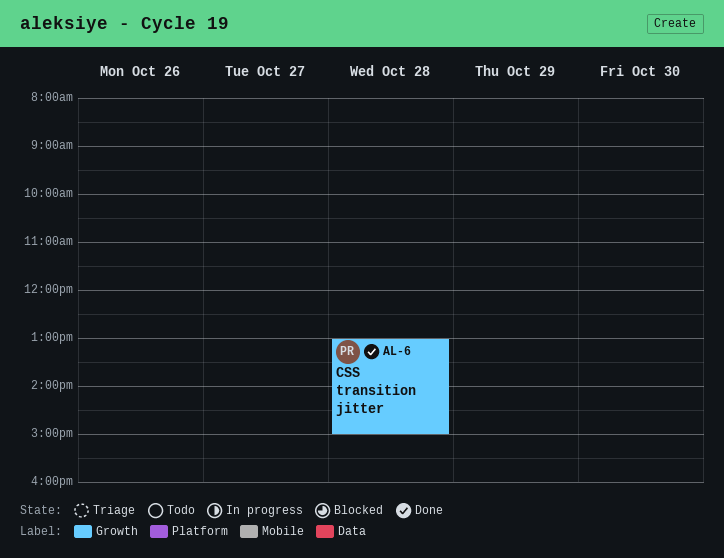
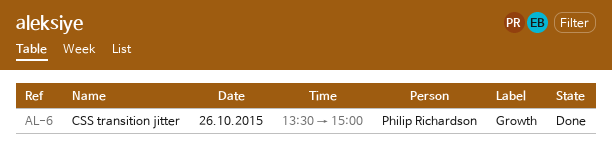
AL-6, day: Oct 28 -> Oct 26
AL-6, begins: 13:00 -> 13:30

